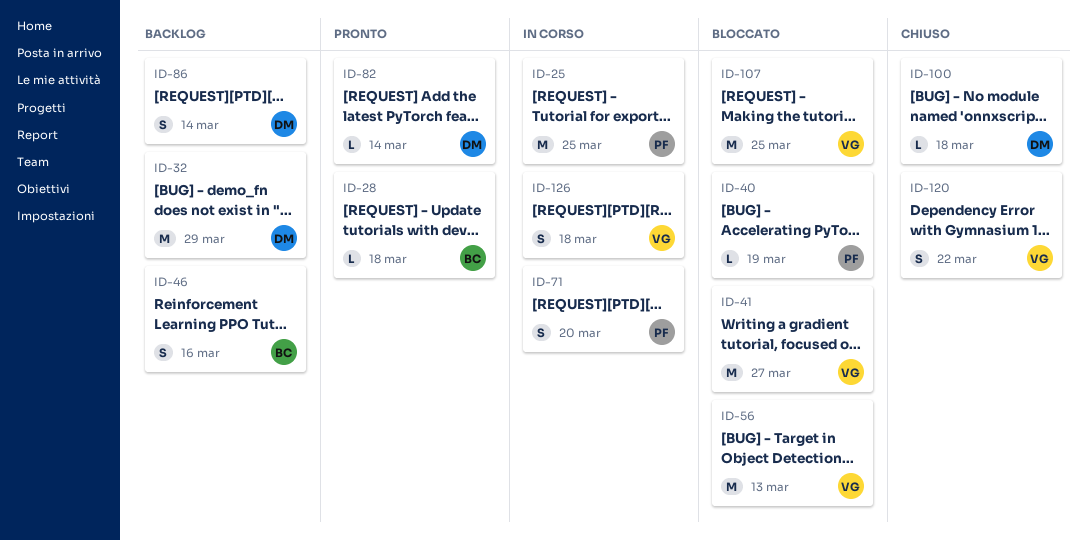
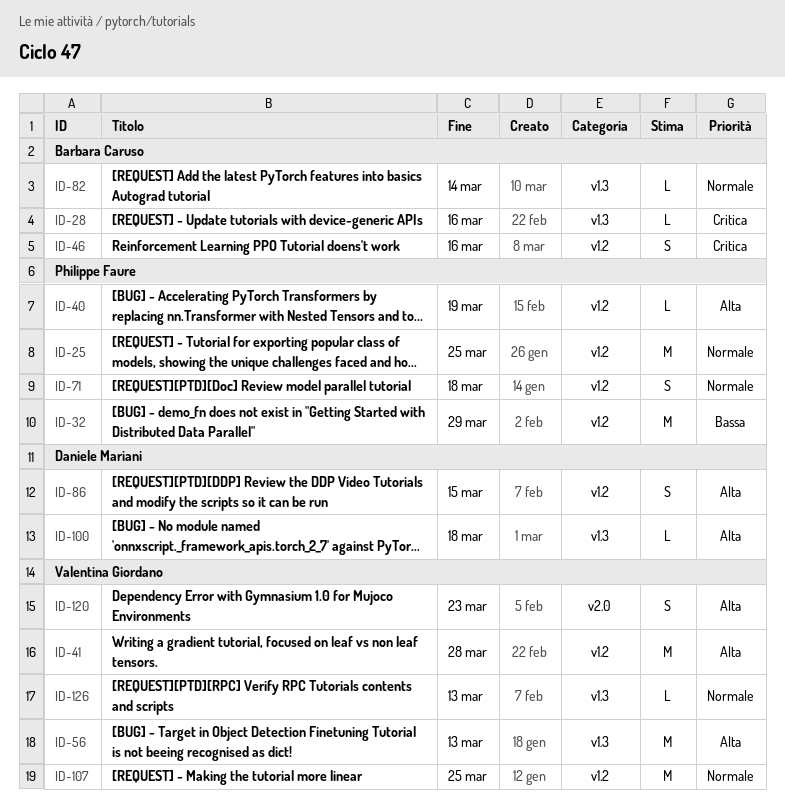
ID-28, due: Mar 18 -> Mar 16
ID-32, owner: Daniele Mariani -> Philippe Faure
ID-41, due: Mar 27 -> Mar 28
ID-71, due: Mar 20 -> Mar 18
ID-82, owner: Daniele Mariani -> Barbara Caruso
ID-86, due: Mar 14 -> Mar 15
ID-120, due: Mar 22 -> Mar 23
ID-126, estimate: S -> L
ID-126, due: Mar 18 -> Mar 13

